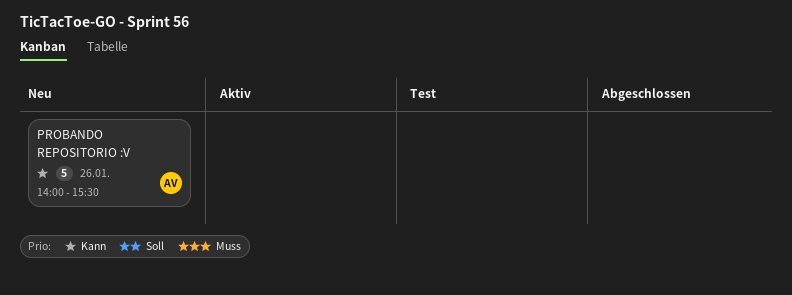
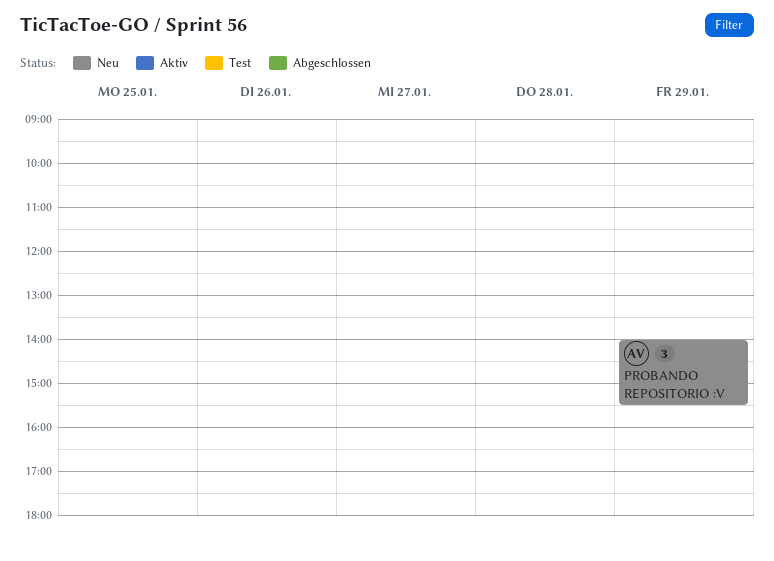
PROBANDO REPOSITORIO :V, estimate: 5 -> 3
PROBANDO REPOSITORIO :V, day: Jan 26 -> Jan 29

